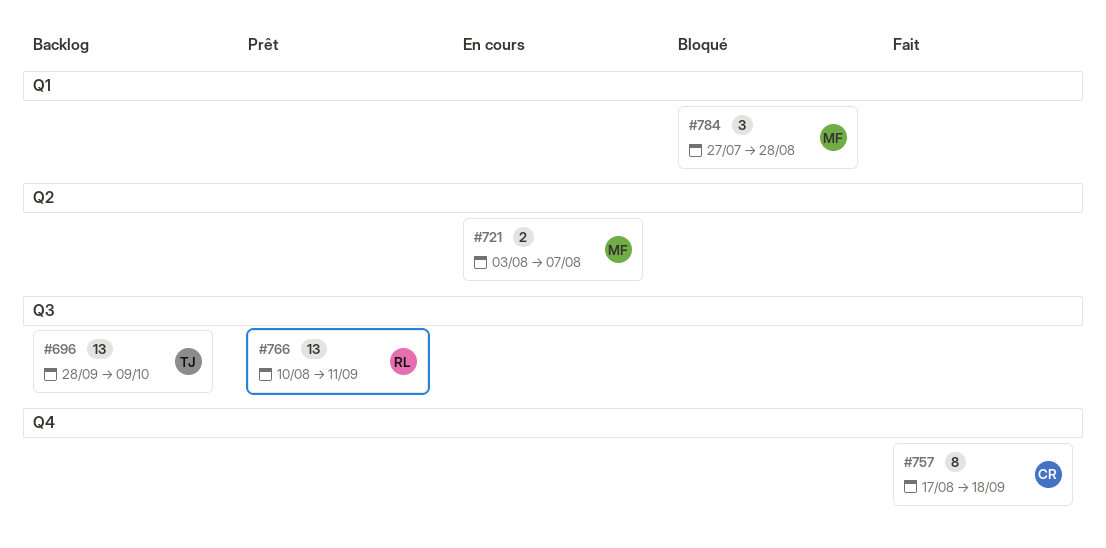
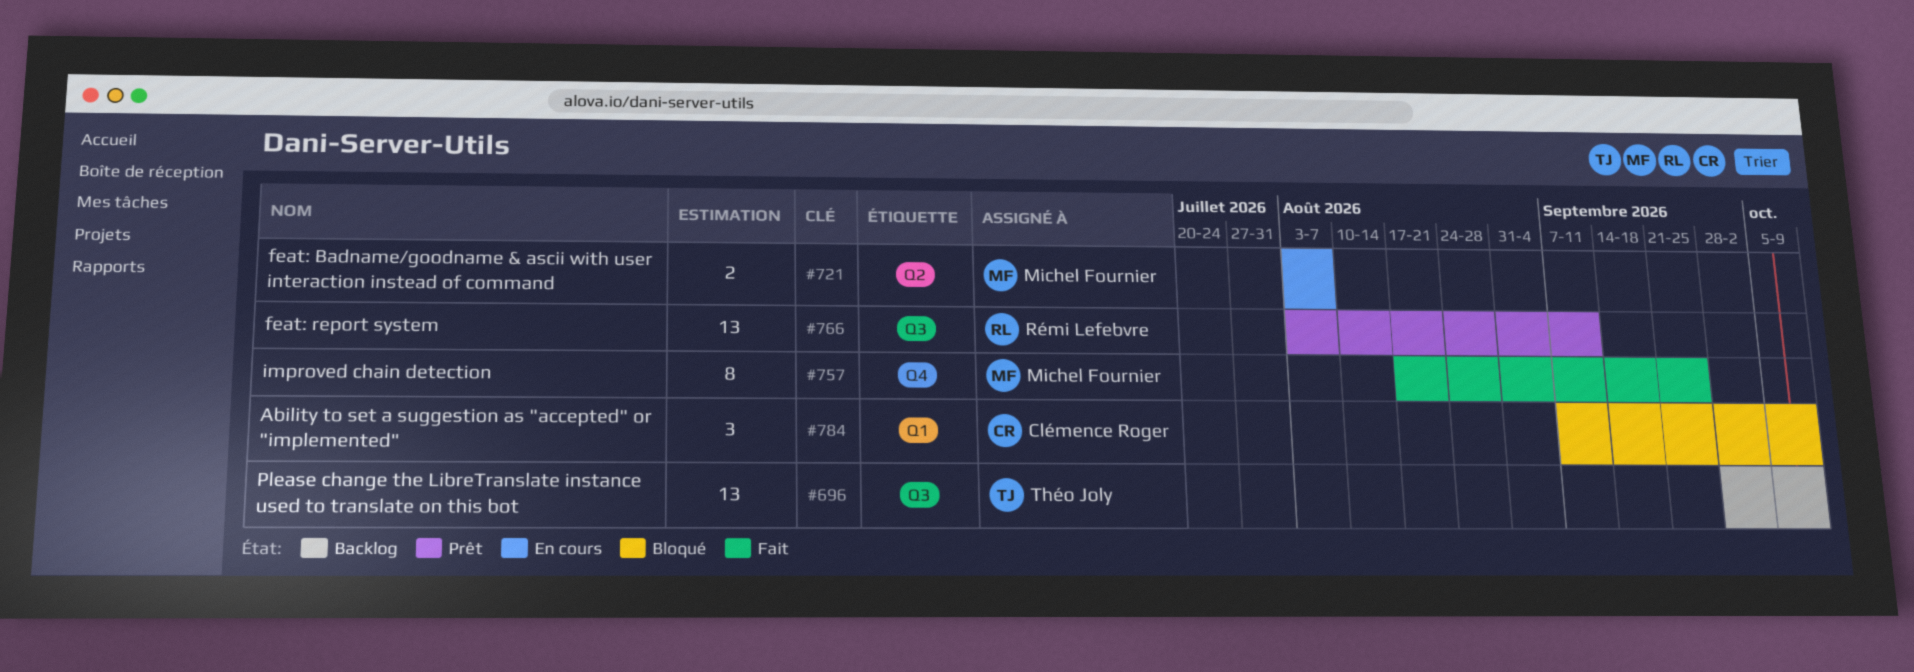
#757, owner: Clémence Roger -> Michel Fournier
#757, due: Sep 18 -> Sep 25
#766, start: Aug 10 -> Aug 3
#784, owner: Michel Fournier -> Clémence Roger
#784, start: Jul 27 -> Sep 7
#784, due: Aug 28 -> Oct 9

